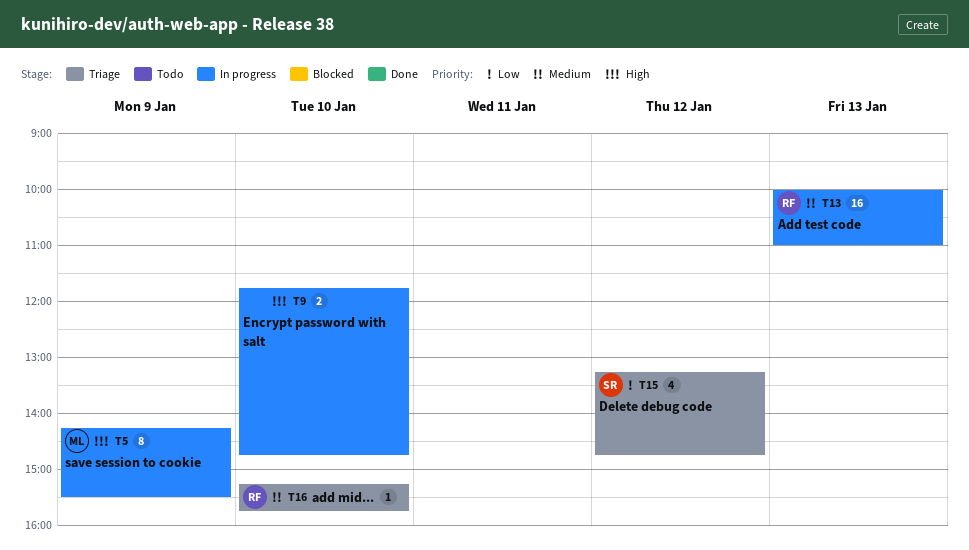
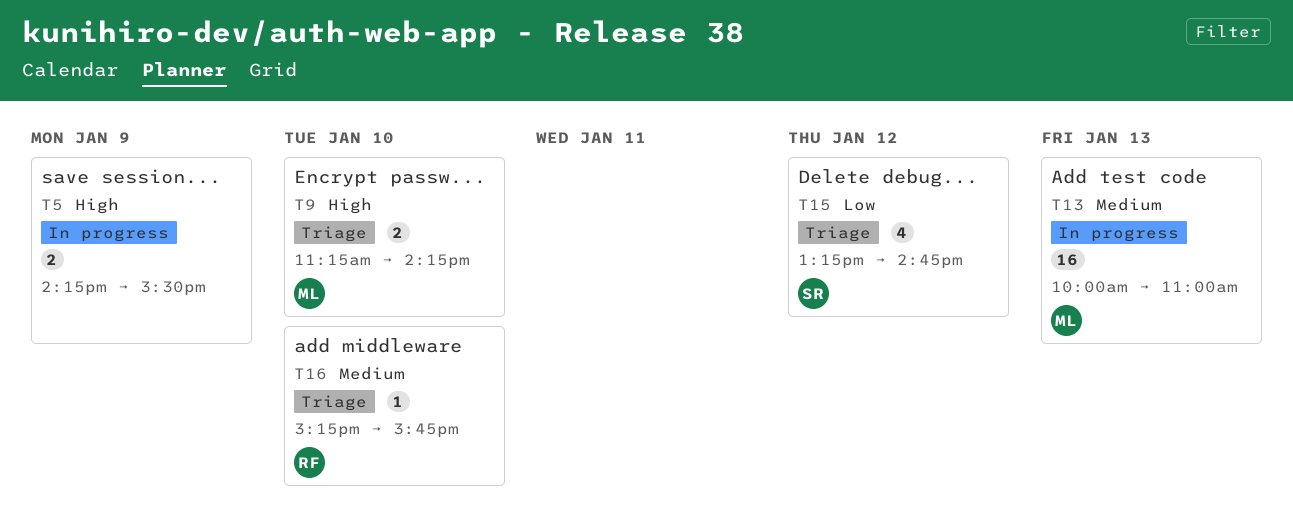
T5, owner: ML -> none
T5, estimate: 8 -> 2
T9, status: In progress -> Triage
T9, owner: none -> ML
T9, begins: 11:45 -> 11:15
T9, ends: 14:45 -> 14:15
T13, owner: RF -> ML

